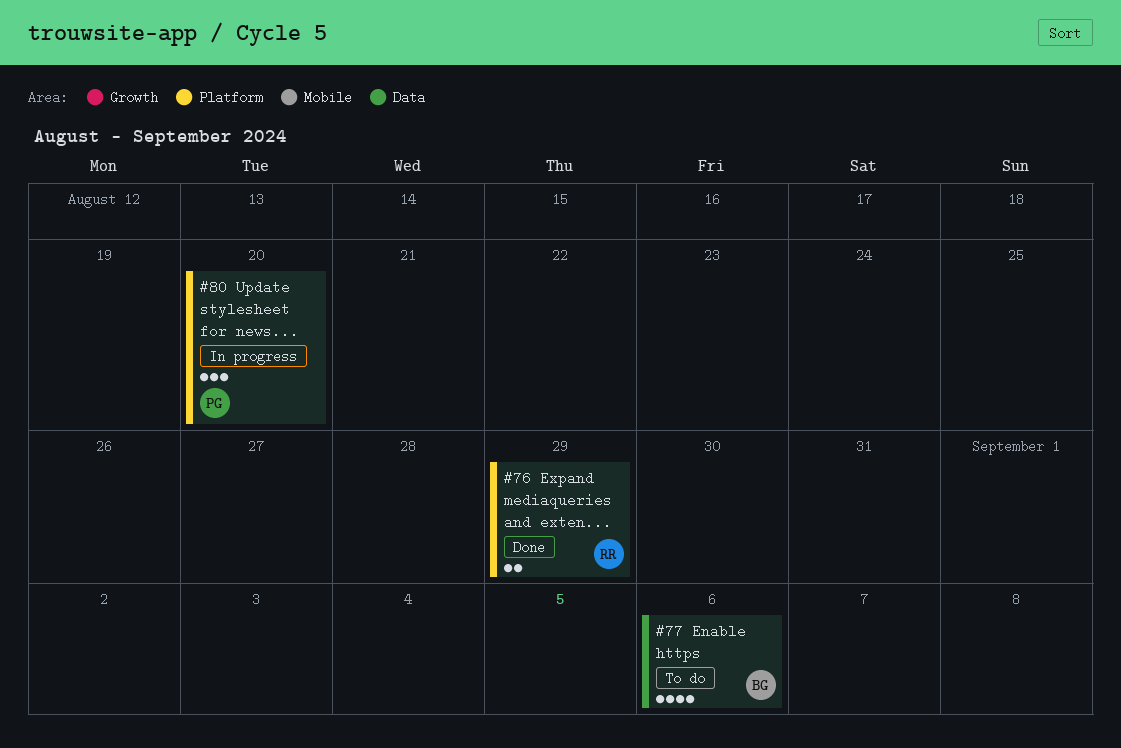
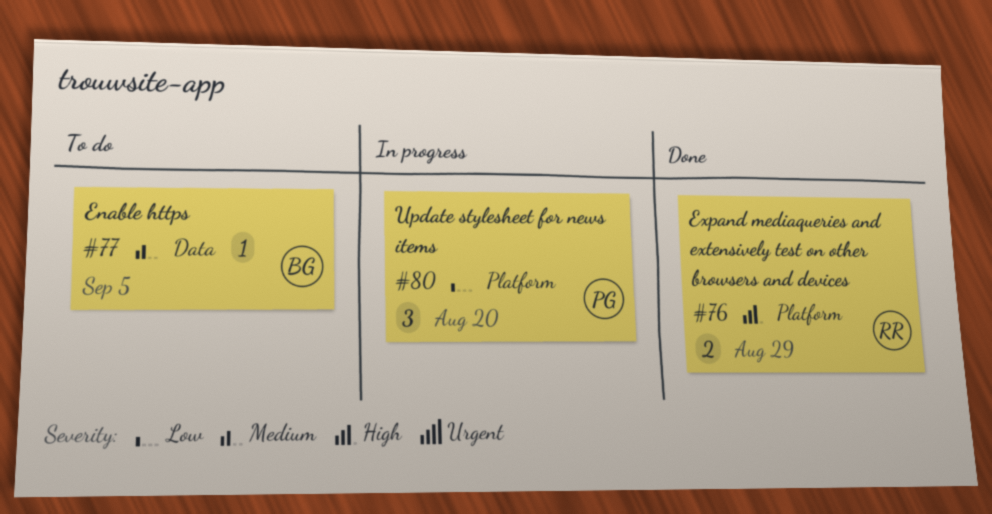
#77, estimate: 4 -> 1
#77, due: Sep 6 -> Sep 5

